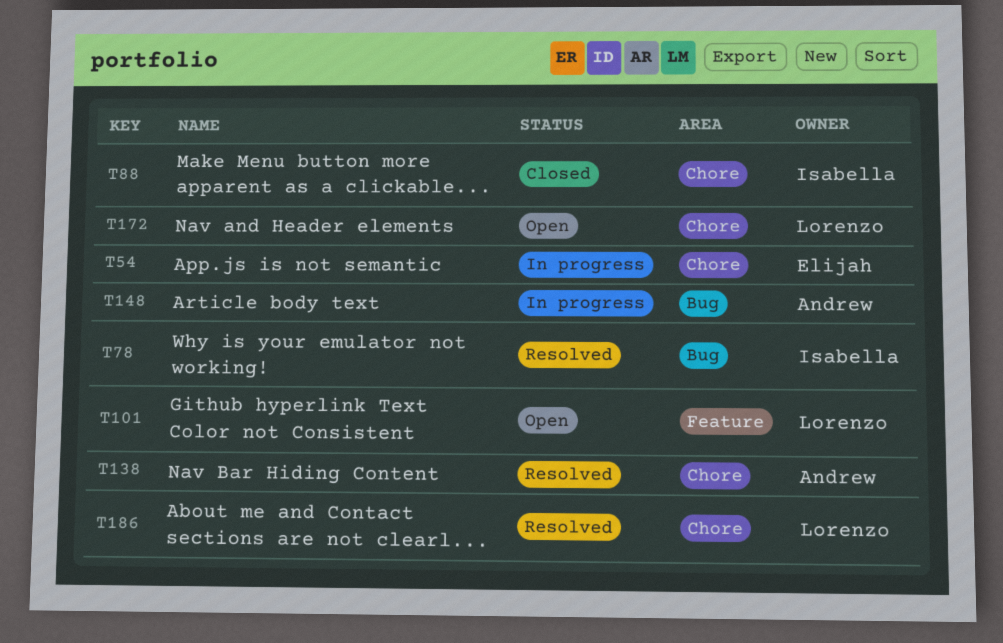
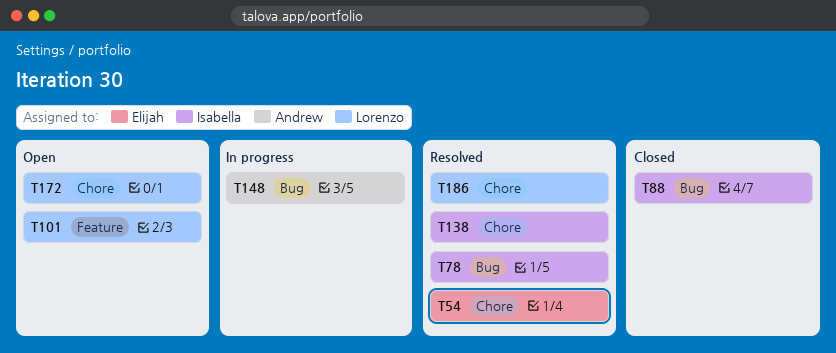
T54, status: In progress -> Resolved
T88, label: Chore -> Bug
T138, owner: Andrew -> Isabella

